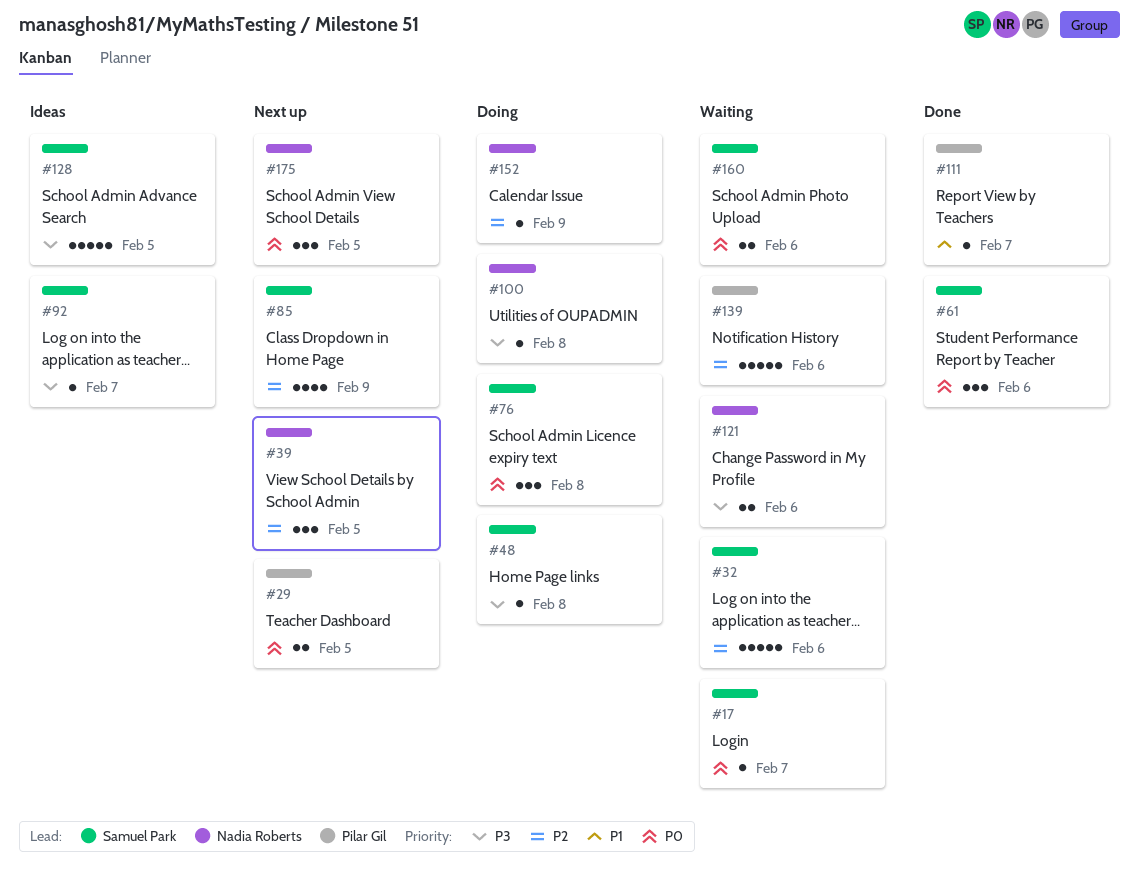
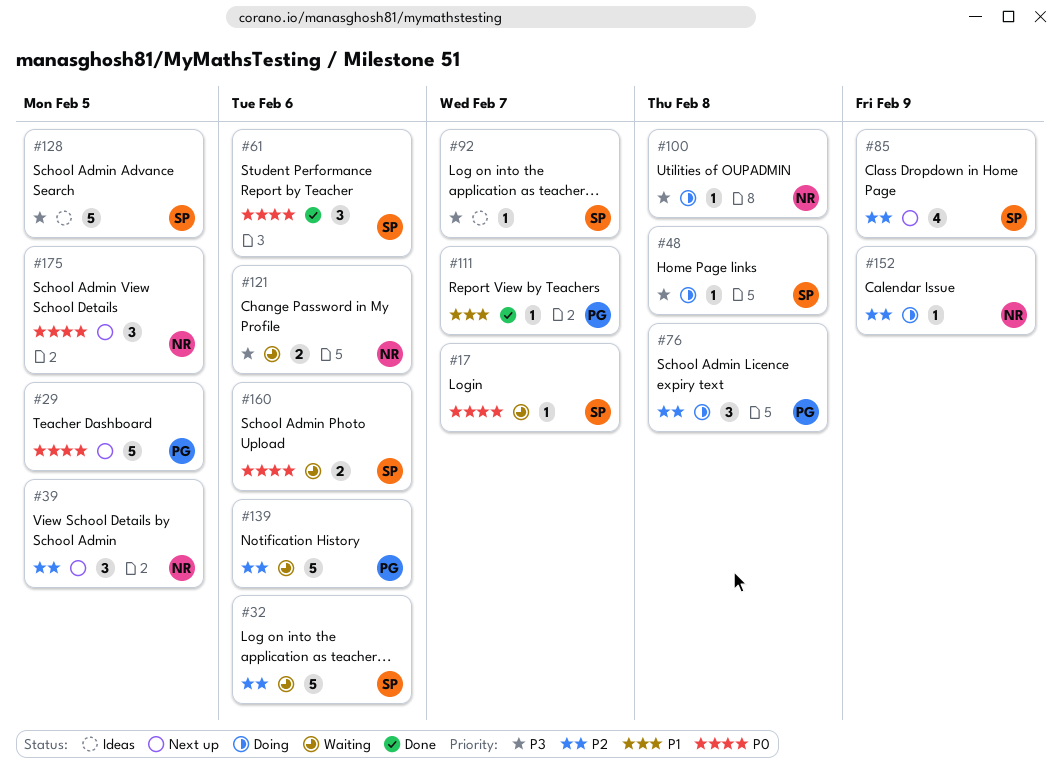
#29, estimate: 2 -> 5
#76, owner: Samuel Park -> Pilar Gil
#76, priority: P0 -> P2

